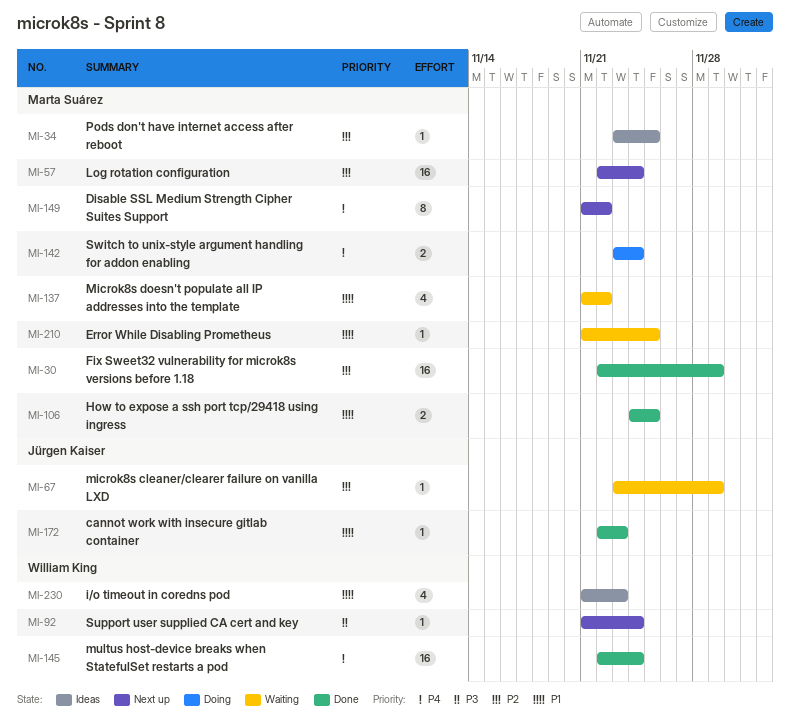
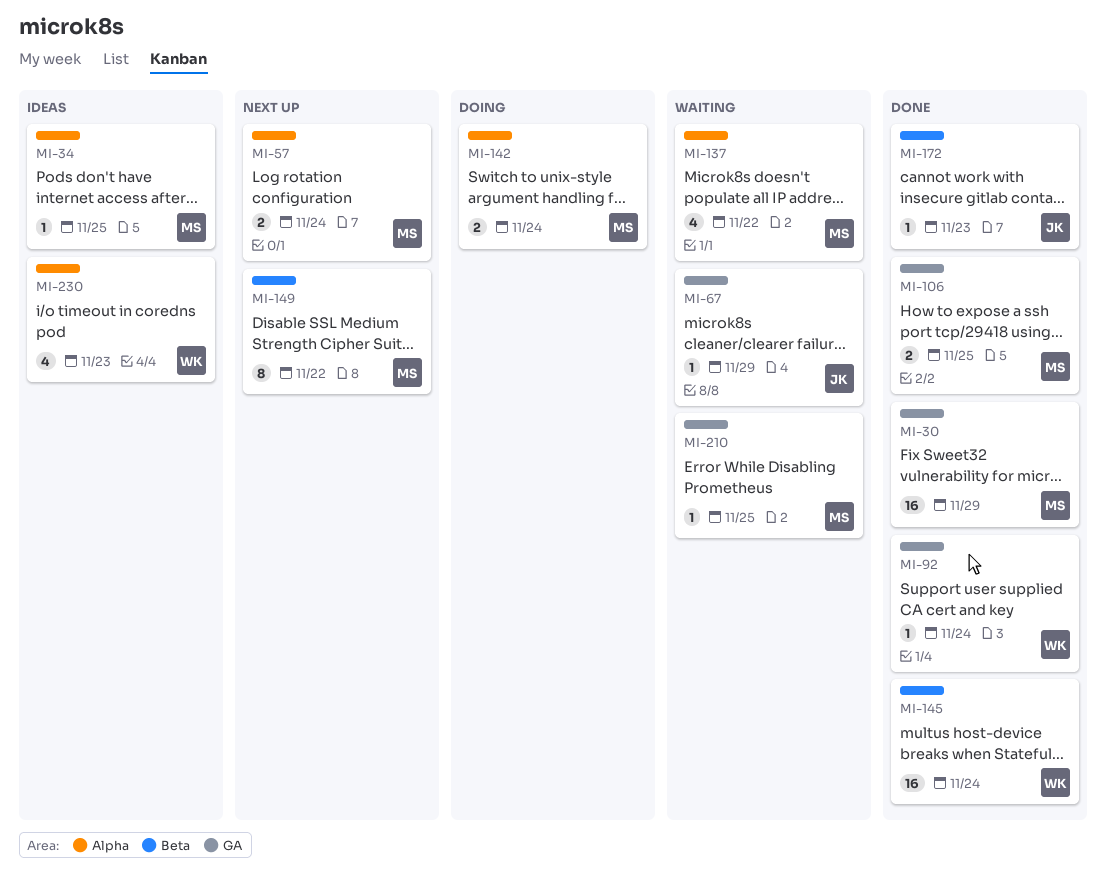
MI-57, estimate: 16 -> 2
MI-92, status: Next up -> Done

